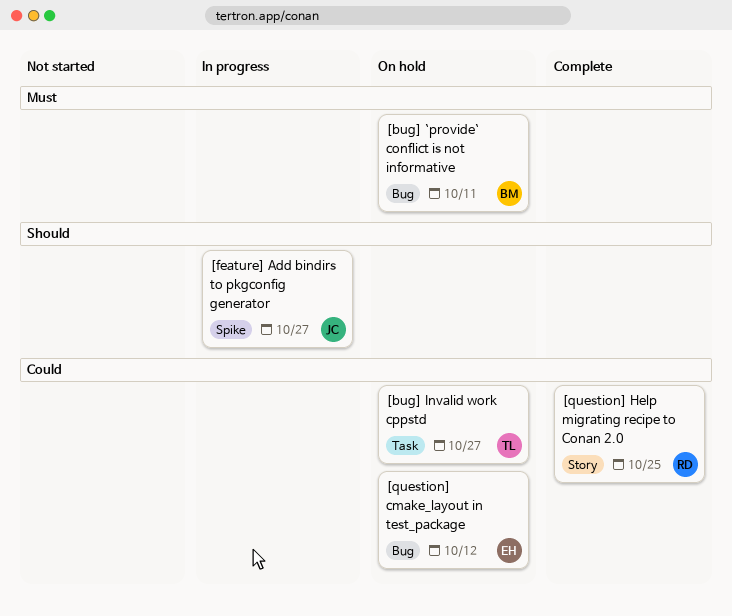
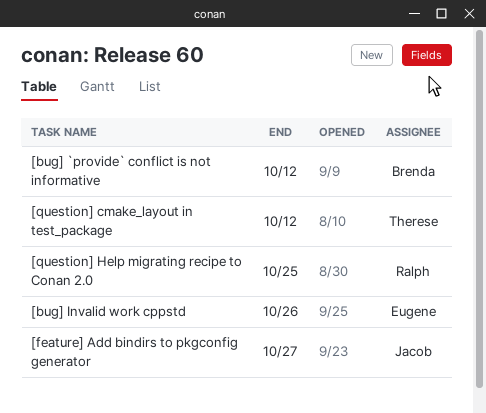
[bug] `provide` conflict is not informative, due: Oct 11 -> Oct 12
[bug] Invalid work cppstd, owner: Therese -> Eugene
[bug] Invalid work cppstd, due: Oct 27 -> Oct 26
[question] cmake_layout in test_package, owner: Eugene -> Therese

